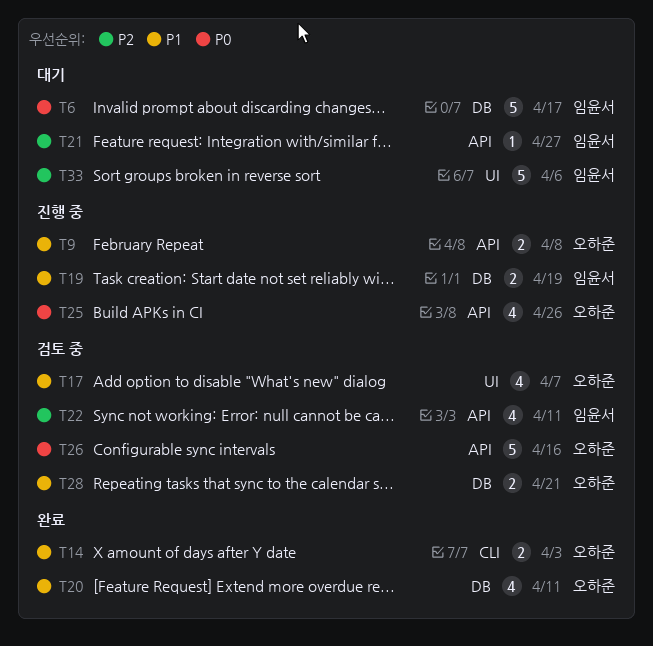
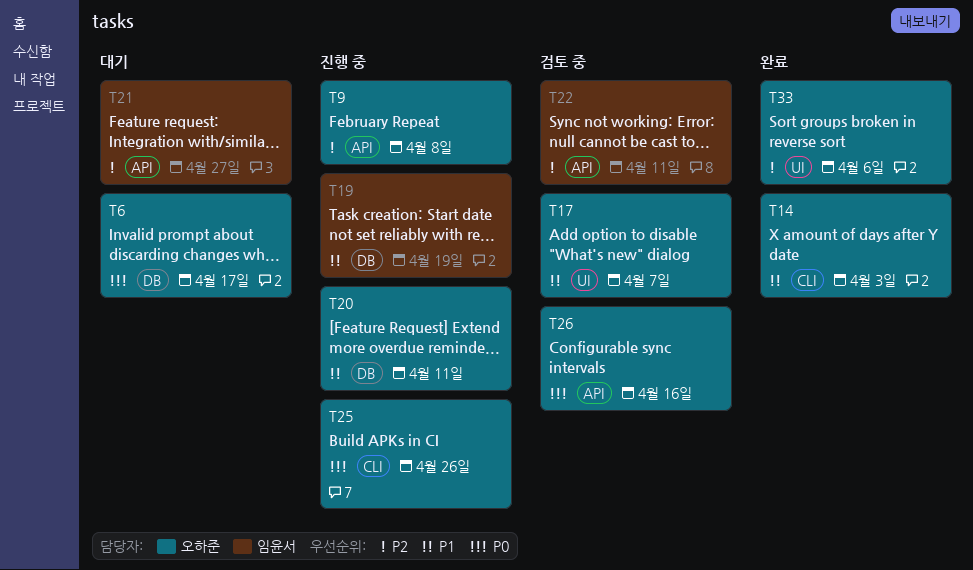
T6, owner: 임윤서 -> 오하준
T9, priority: P1 -> P2
T20, status: 완료 -> 진행 중
T25, label: API -> CLI
T28: present -> none
T33, status: 대기 -> 완료
T33, owner: 임윤서 -> 오하준

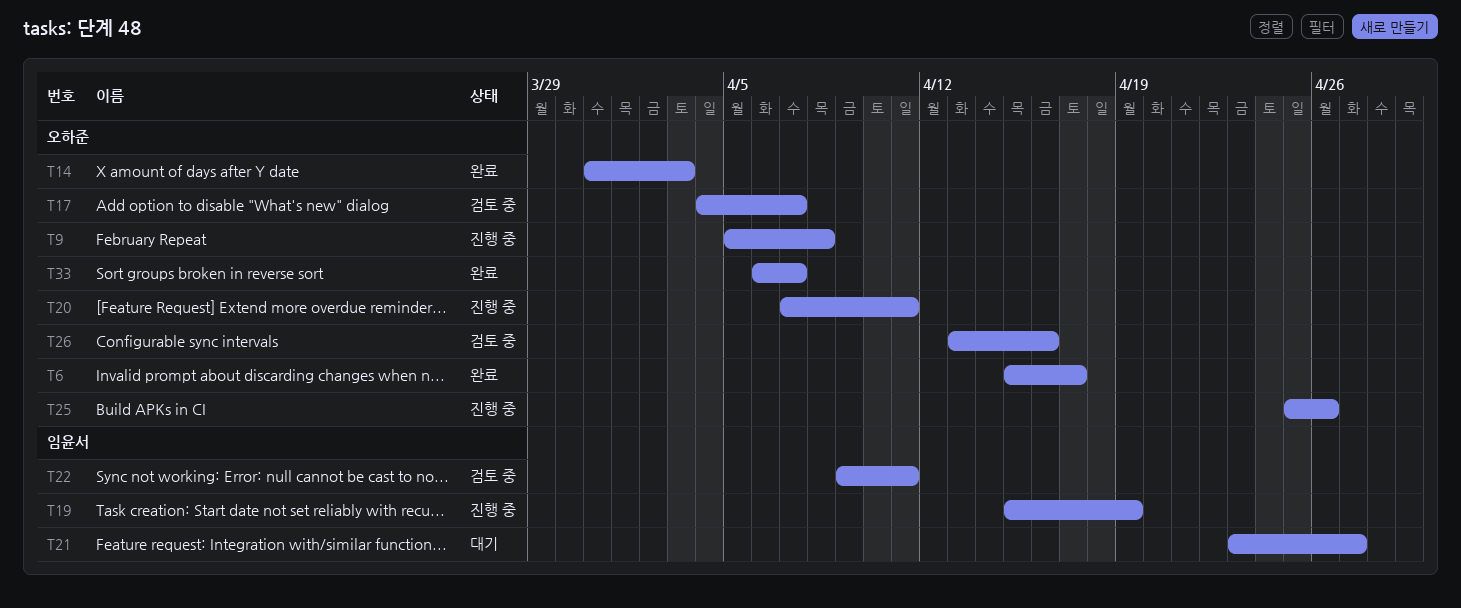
T6, status: 대기 -> 완료
T33, due: Apr 6 -> Apr 7

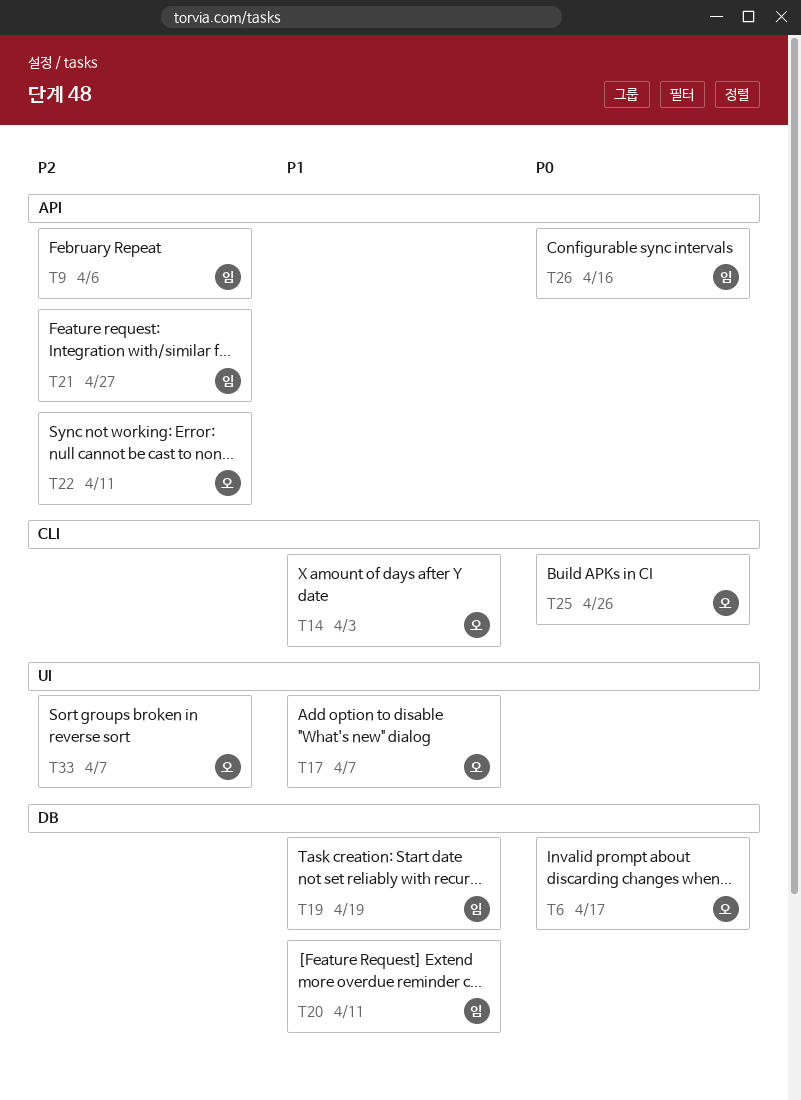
T9, owner: 오하준 -> 임윤서
T9, due: Apr 8 -> Apr 6
T20, owner: 오하준 -> 임윤서
T22, owner: 임윤서 -> 오하준
T26, owner: 오하준 -> 임윤서

